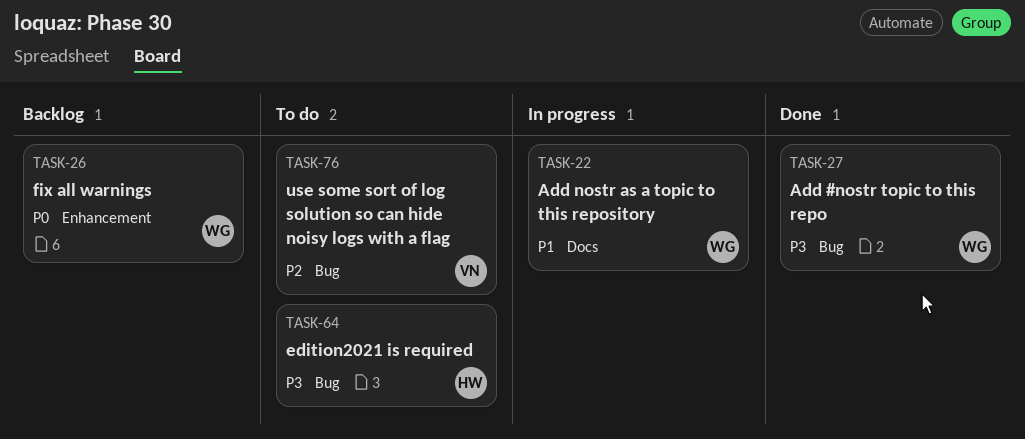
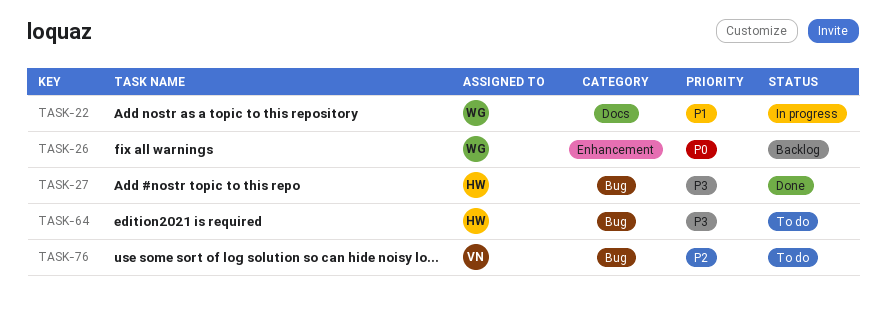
TASK-27, owner: WG -> HW

